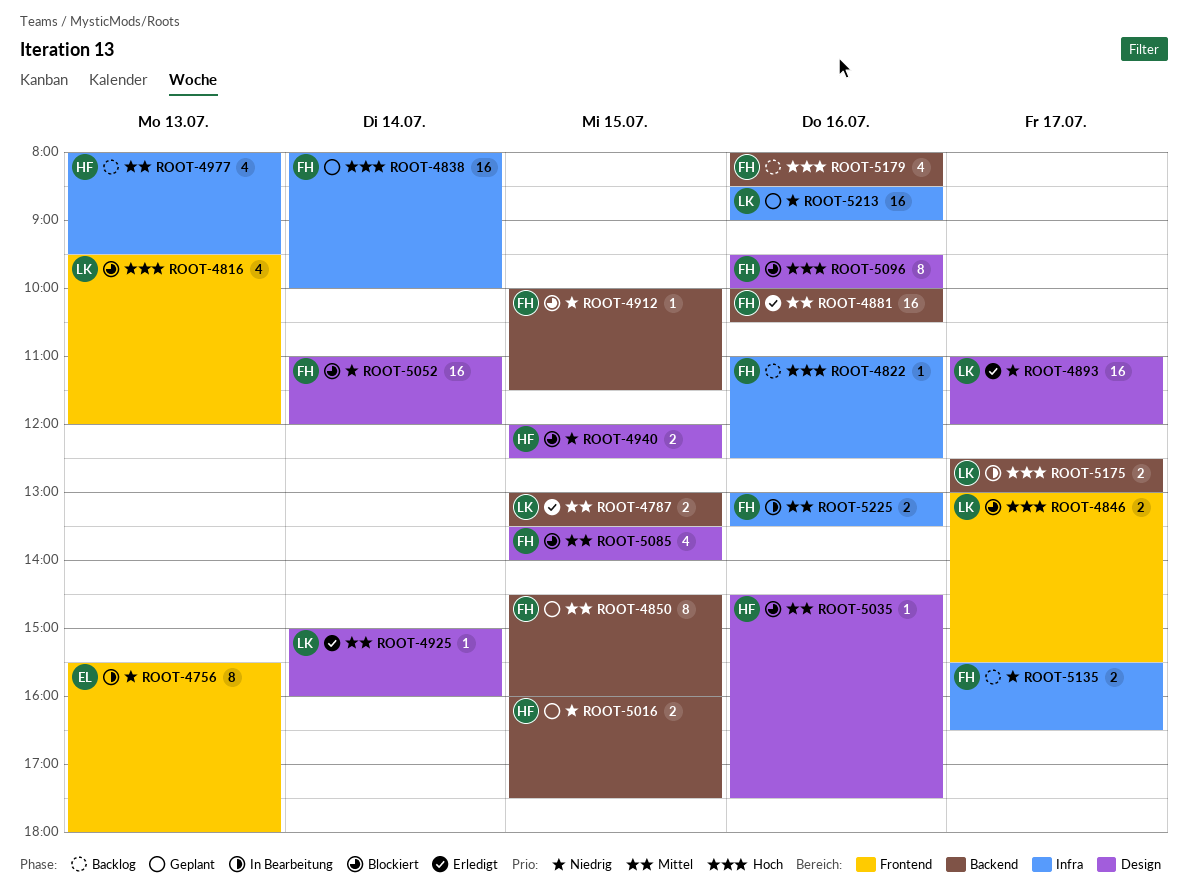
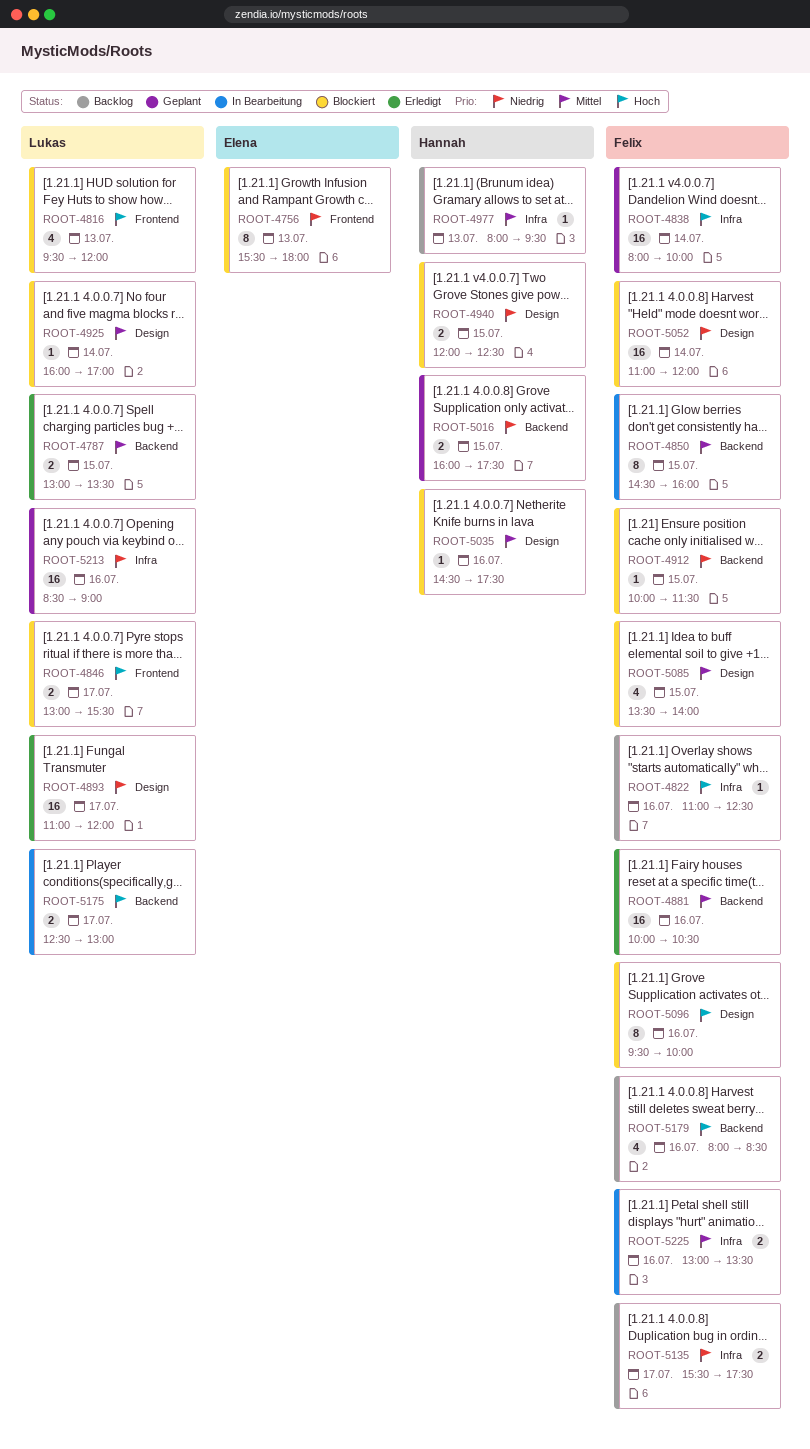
ROOT-4756, status: In Bearbeitung -> Blockiert
ROOT-4850, status: Geplant -> In Bearbeitung
ROOT-4925, status: Erledigt -> Blockiert
ROOT-4925, begins: 15:00 -> 16:00
ROOT-4925, ends: 16:00 -> 17:00
ROOT-4977, estimate: 4 -> 1
ROOT-5135, ends: 16:30 -> 17:30

